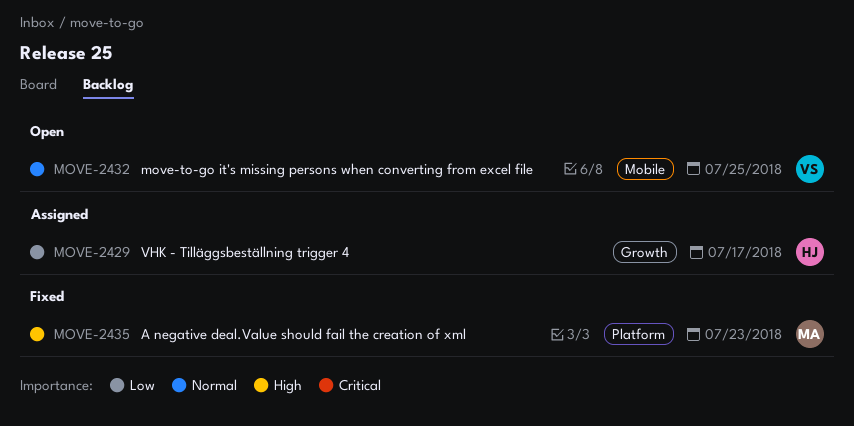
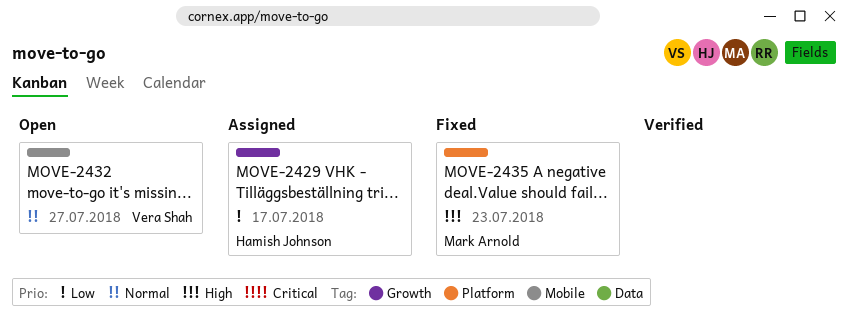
MOVE-2432, due: Jul 25 -> Jul 27

